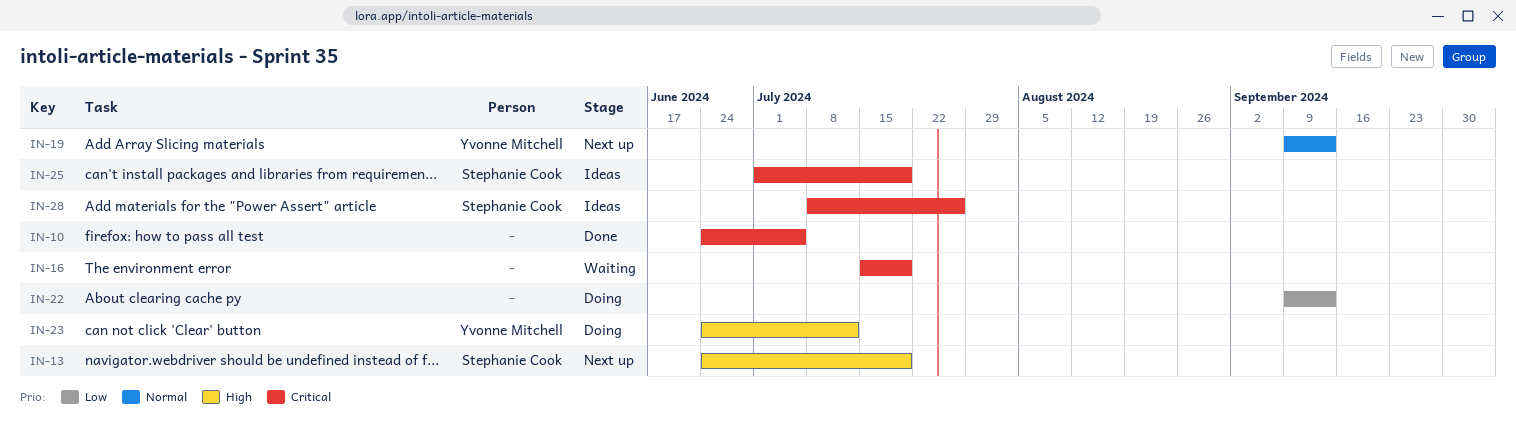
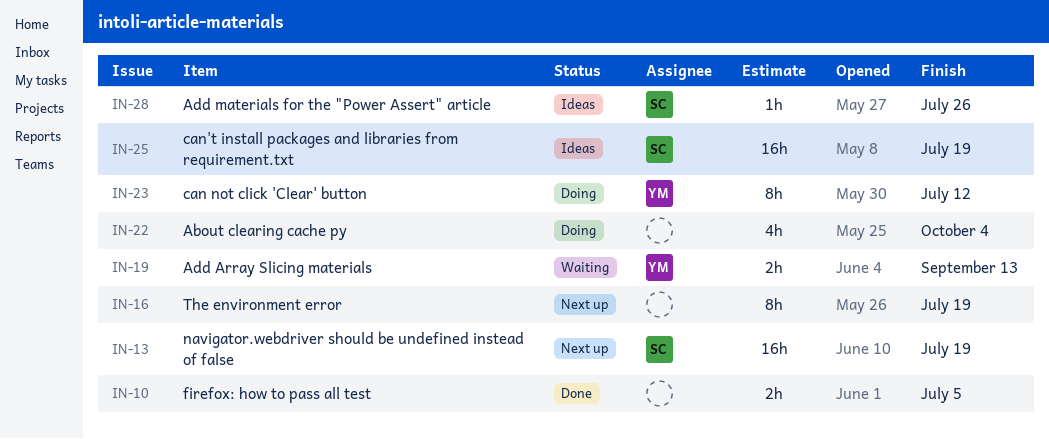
IN-16, status: Waiting -> Next up
IN-19, status: Next up -> Waiting
IN-22, due: Sep 13 -> Oct 4

